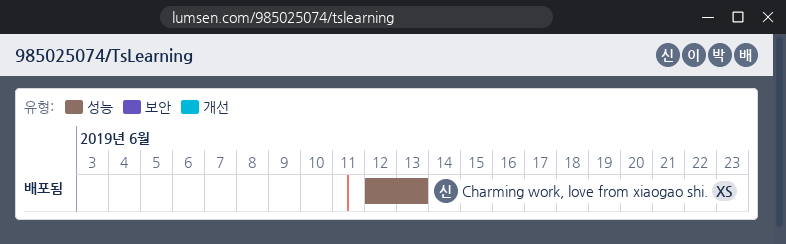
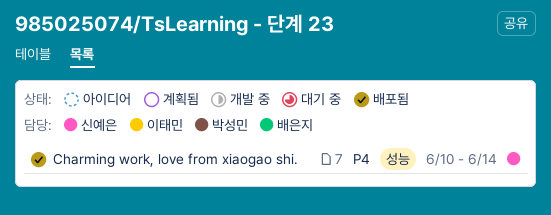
Charming work, love from xiaogao shi., start: Jun 12 -> Jun 10
Charming work, love from xiaogao shi., due: Jun 13 -> Jun 14

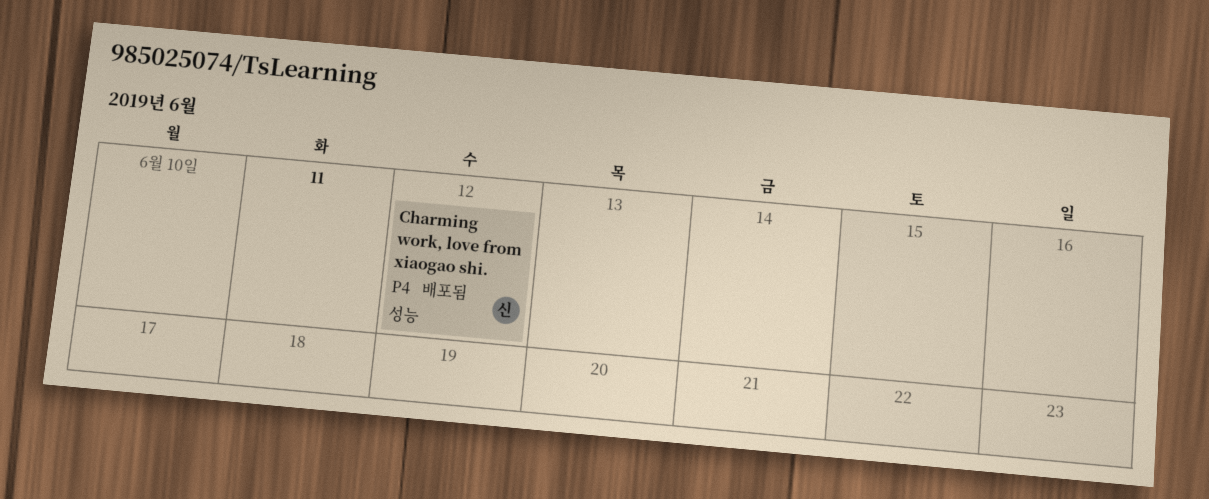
Charming work, love from xiaogao shi., due: Jun 14 -> Jun 12

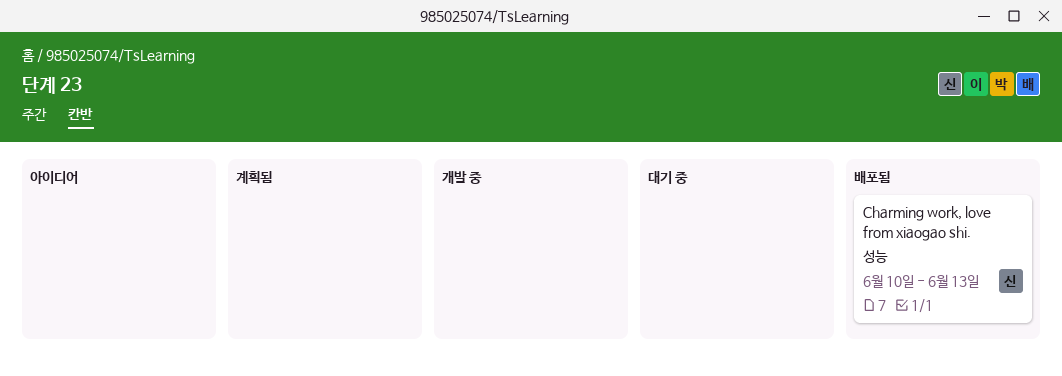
Charming work, love from xiaogao shi., due: Jun 12 -> Jun 13

